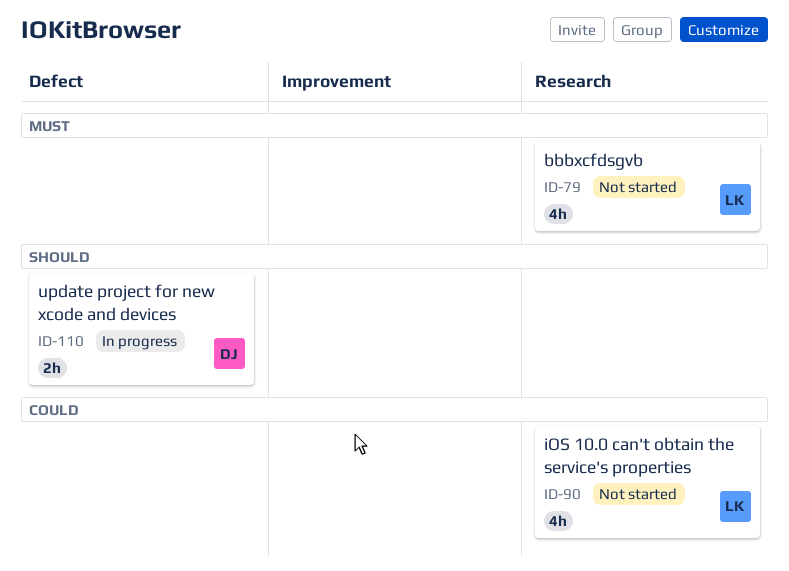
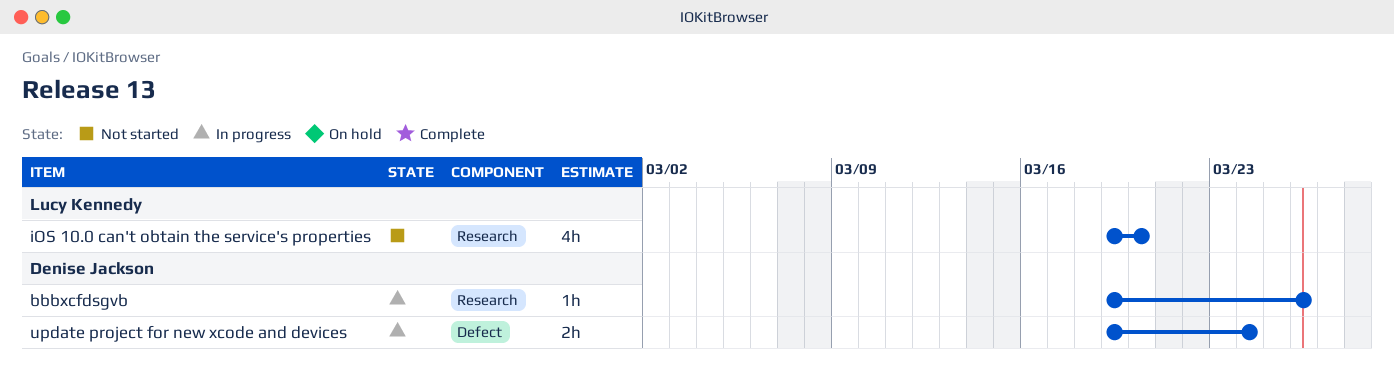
bbbxcfdsgvb, status: Not started -> In progress
bbbxcfdsgvb, owner: Lucy Kennedy -> Denise Jackson
bbbxcfdsgvb, estimate: 4h -> 1h

